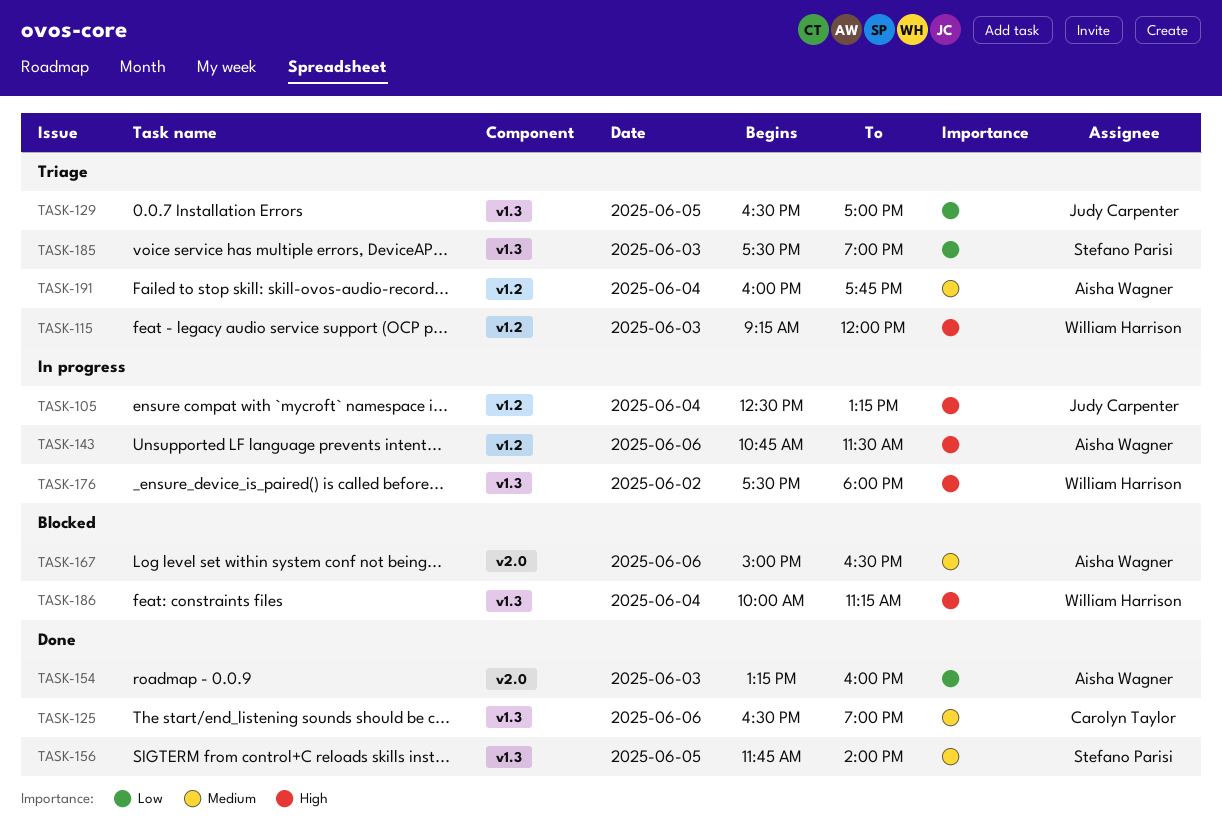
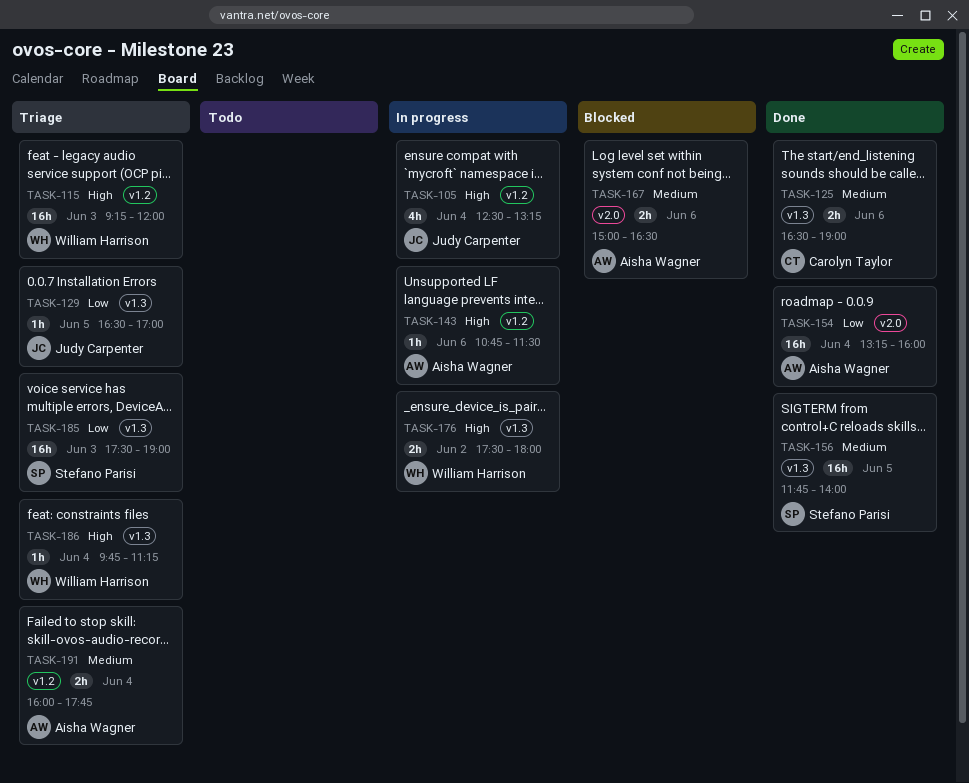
TASK-154, day: Jun 3 -> Jun 4
TASK-186, status: Blocked -> Triage
TASK-186, begins: 10:00 -> 09:45

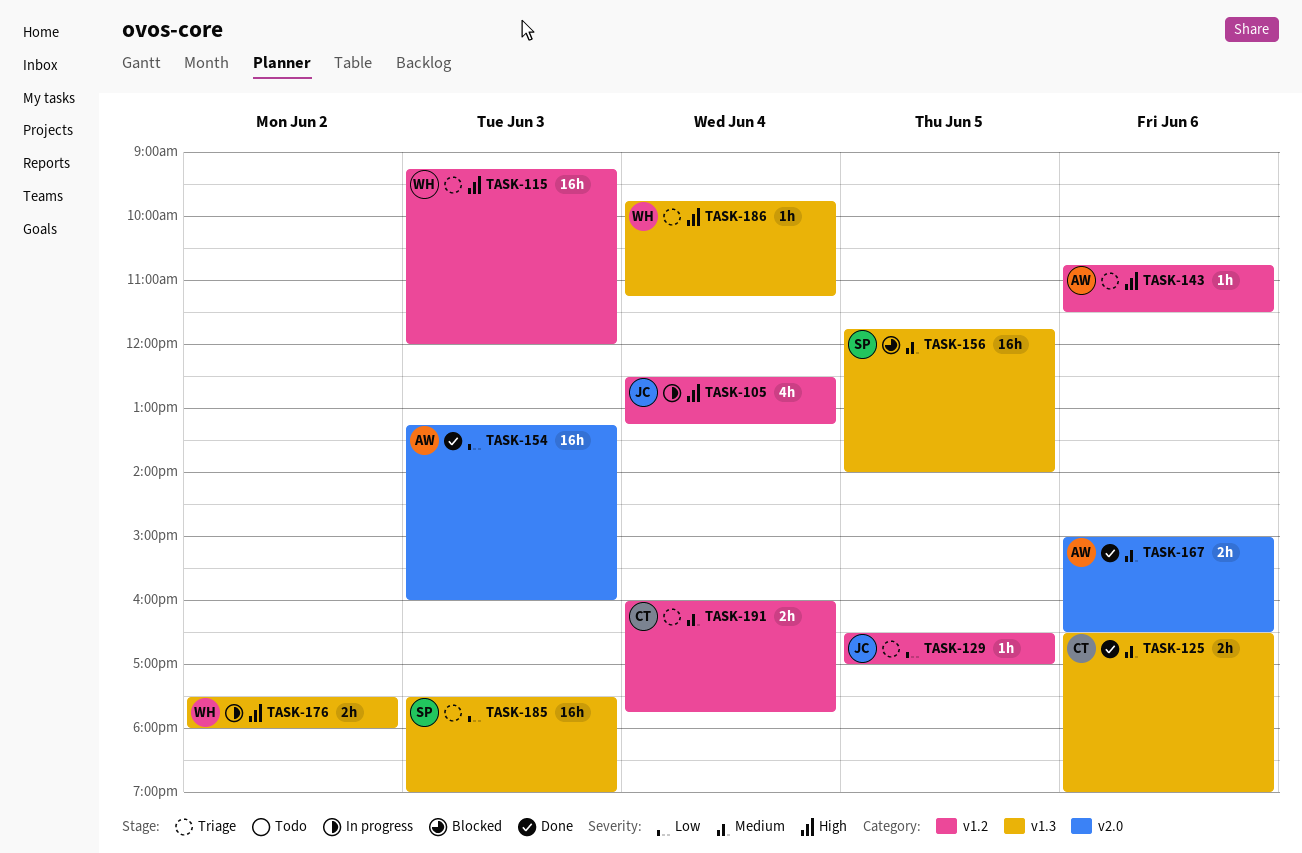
TASK-129, label: v1.3 -> v1.2
TASK-143, status: In progress -> Triage
TASK-154, day: Jun 4 -> Jun 3
TASK-156, status: Done -> Blocked
TASK-167, status: Blocked -> Done
TASK-191, owner: Aisha Wagner -> Carolyn Taylor

